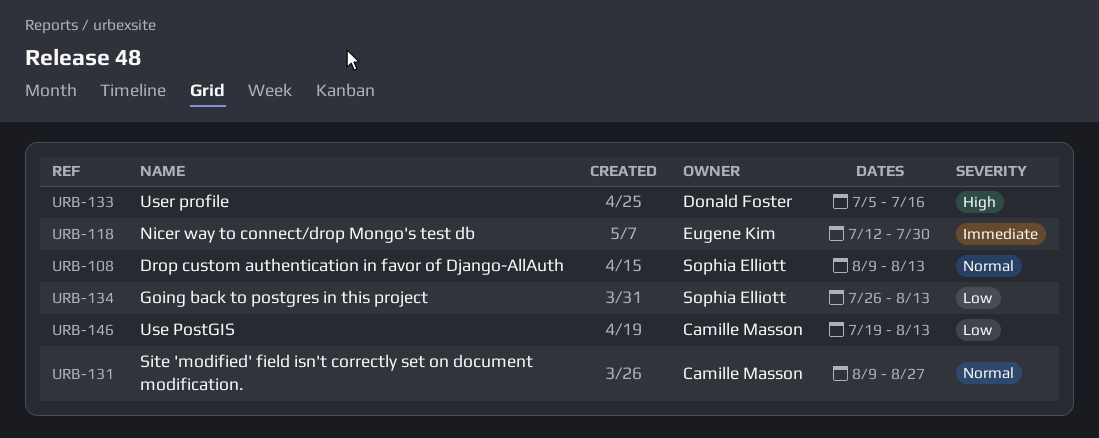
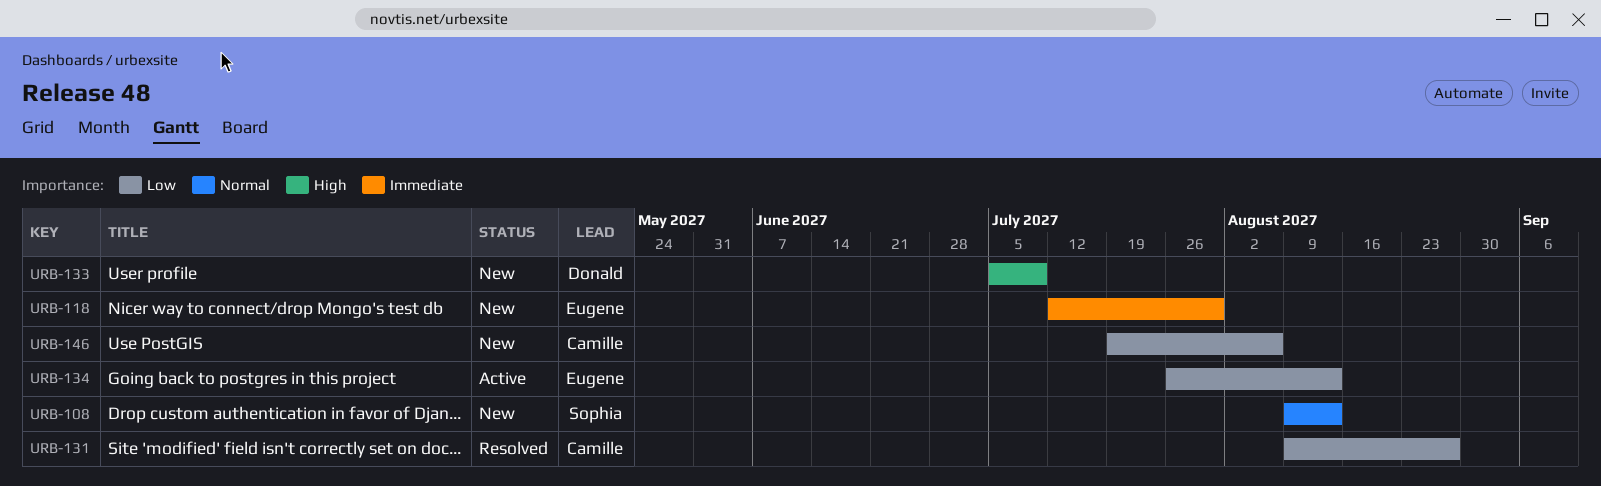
URB-131, priority: Normal -> Low
URB-133, due: Jul 16 -> Jul 9
URB-134, owner: Sophia Elliott -> Eugene Kim
URB-146, due: Aug 13 -> Aug 6

